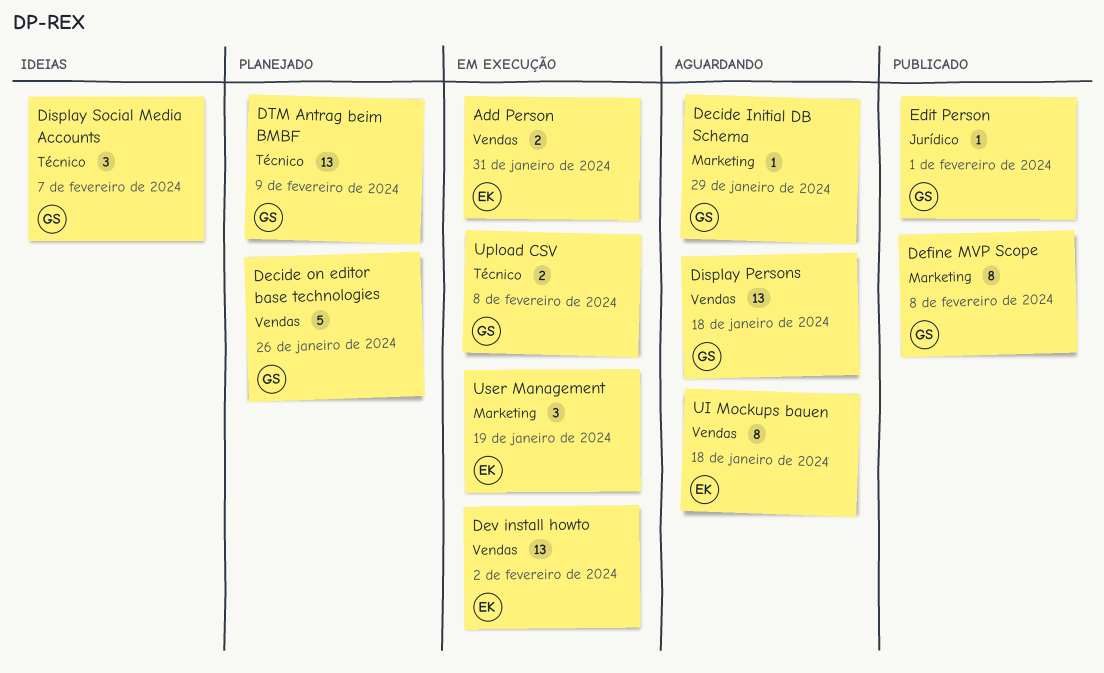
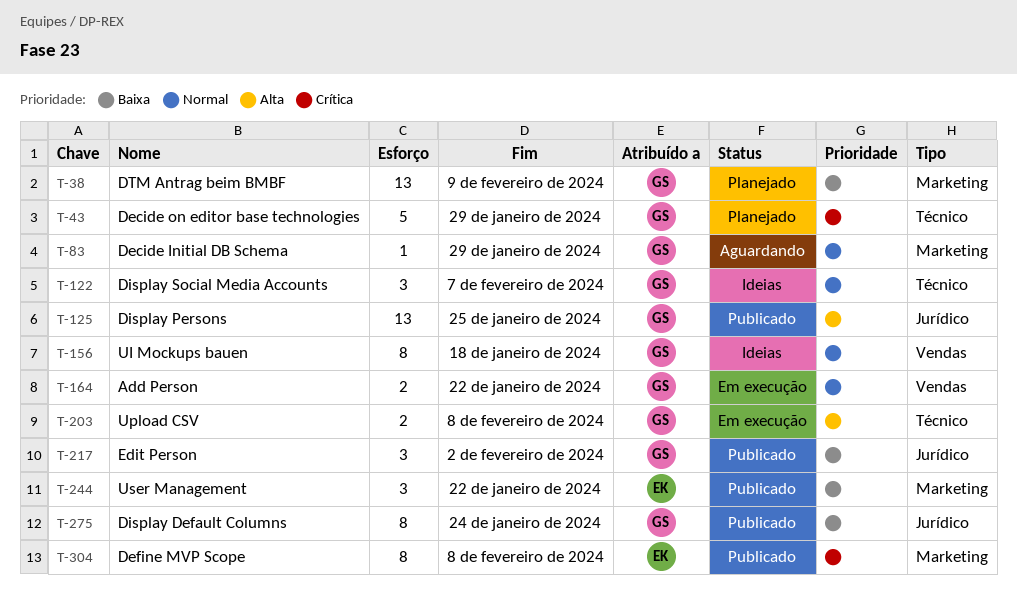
Add Person, owner: EK -> GS
Add Person, due: Jan 31 -> Jan 22
Decide on editor base technologies, label: Vendas -> Técnico
Decide on editor base technologies, due: Jan 26 -> Jan 29
Define MVP Scope, owner: GS -> EK
Dev install howto: present -> none
Display Default Columns: none -> present
Display Persons, status: Aguardando -> Publicado
Display Persons, label: Vendas -> Jurídico
Display Persons, due: Jan 18 -> Jan 25
DTM Antrag beim BMBF, label: Técnico -> Marketing
Edit Person, estimate: 1 -> 3
Edit Person, due: Feb 1 -> Feb 2
UI Mockups bauen, status: Aguardando -> Ideias
UI Mockups bauen, owner: EK -> GS
User Management, status: Em execução -> Publicado
User Management, due: Jan 19 -> Jan 22

